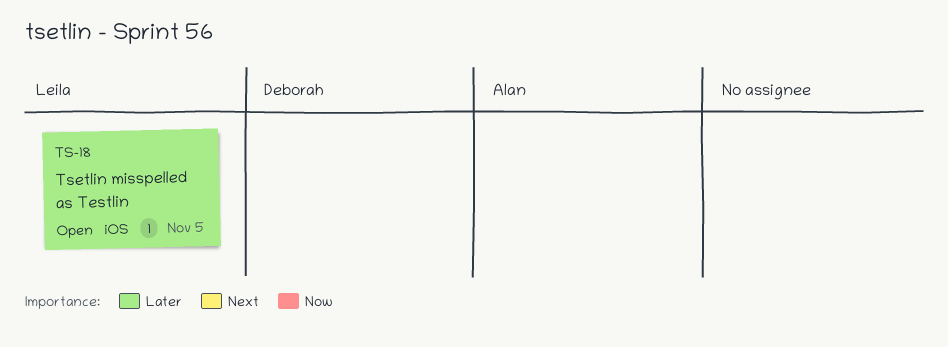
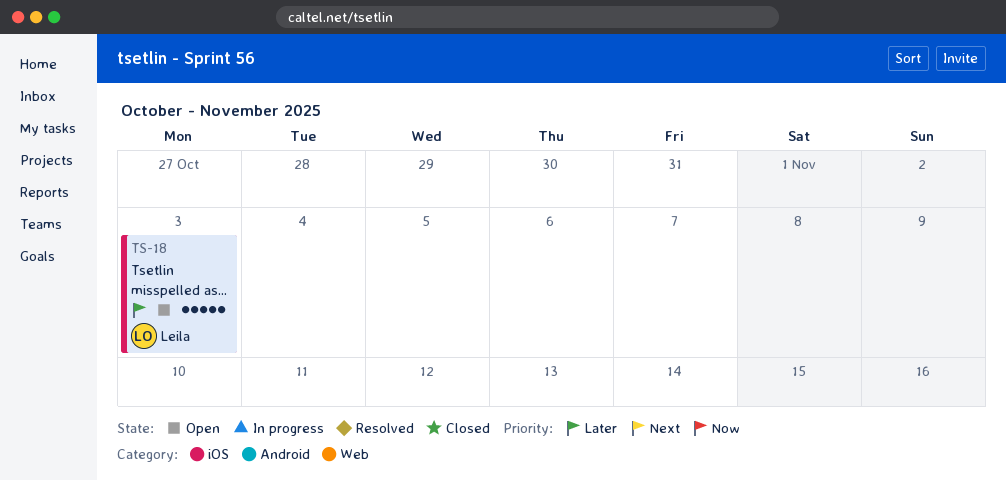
TS-18, estimate: 1 -> 5
TS-18, due: Nov 5 -> Nov 3

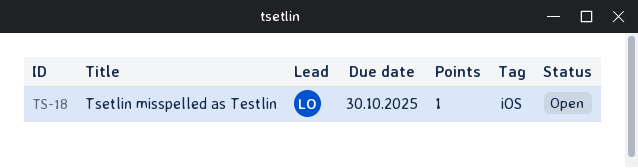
TS-18, estimate: 5 -> 1
TS-18, due: Nov 3 -> Oct 30

